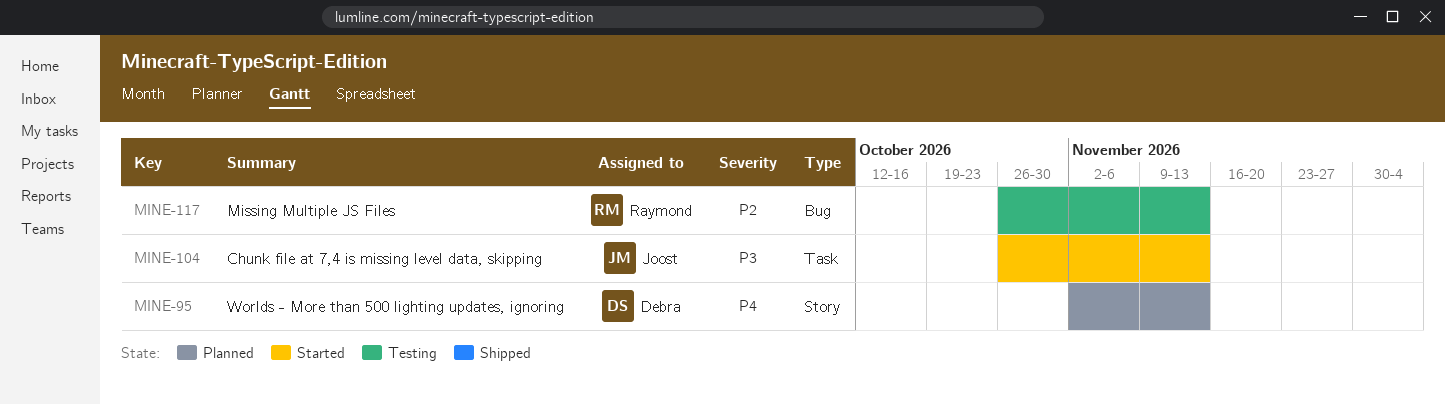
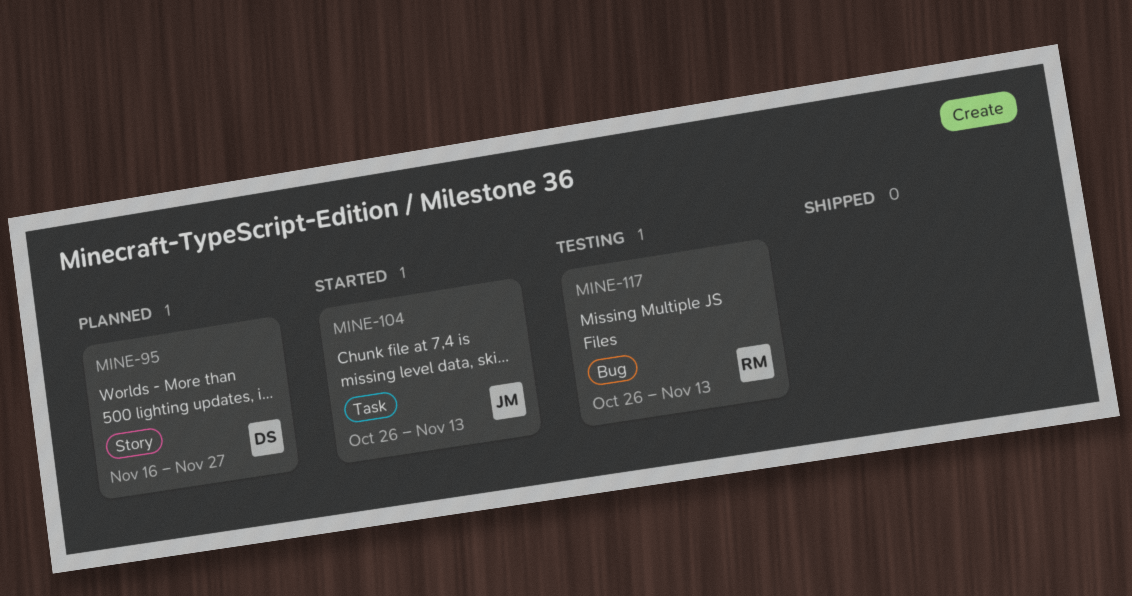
MINE-95, start: Nov 2 -> Nov 16
MINE-95, due: Nov 13 -> Nov 27

